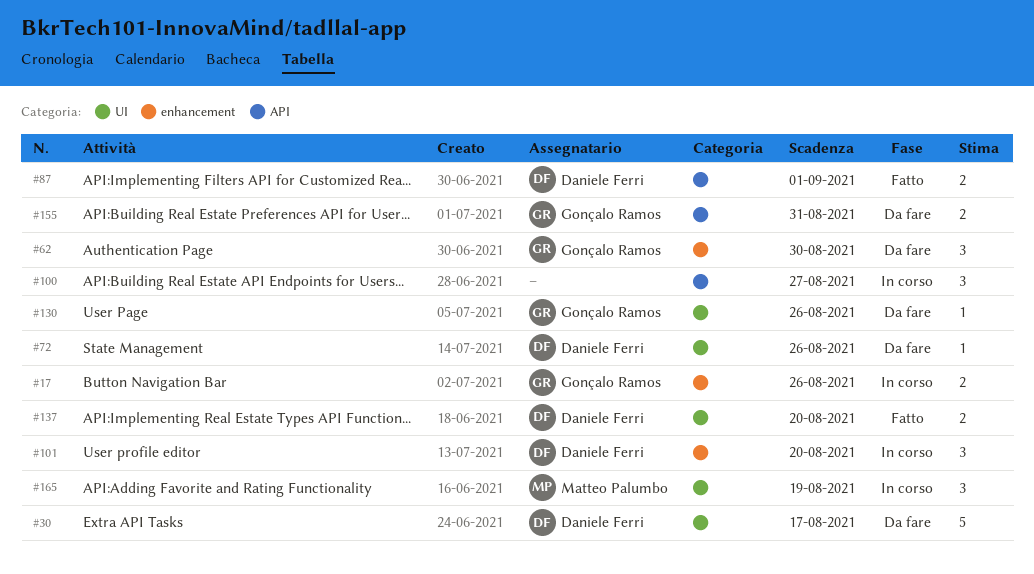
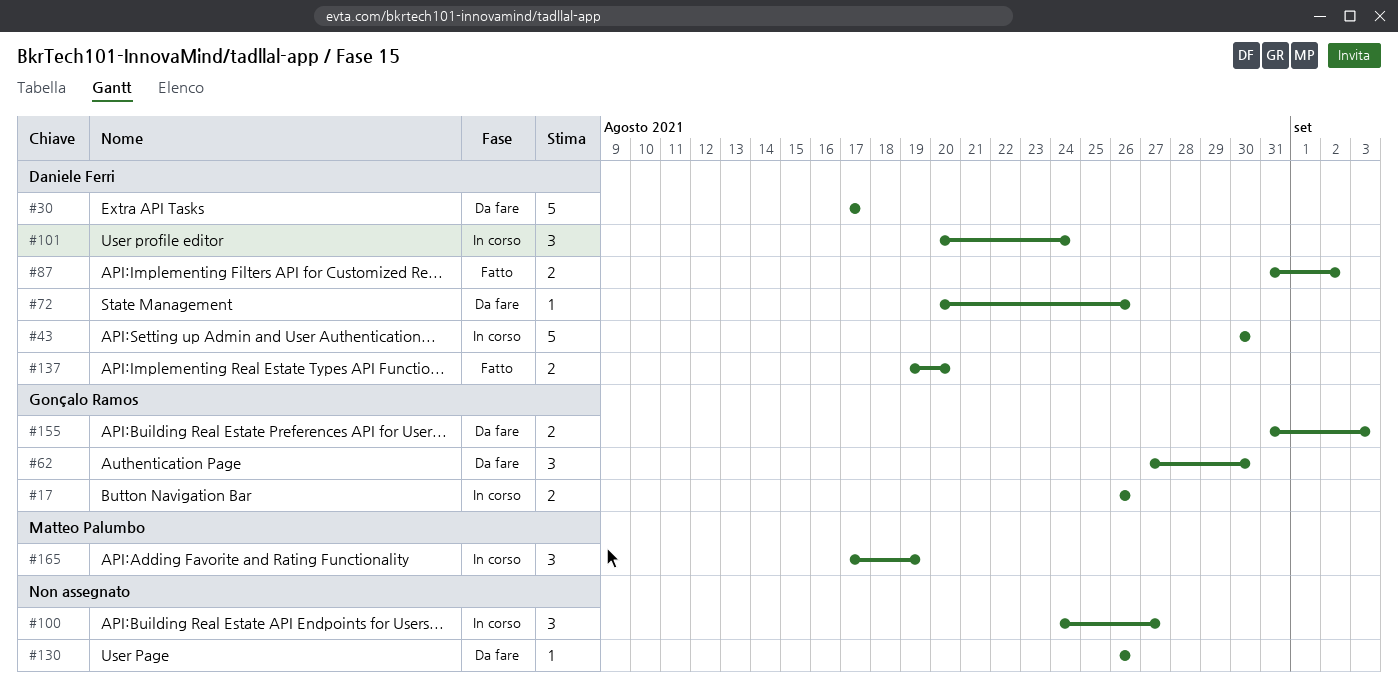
#43: none -> present
#87, due: Sep 1 -> Sep 2
#101, due: Aug 20 -> Aug 24
#130, owner: Gonçalo Ramos -> none
#155, due: Aug 31 -> Sep 3

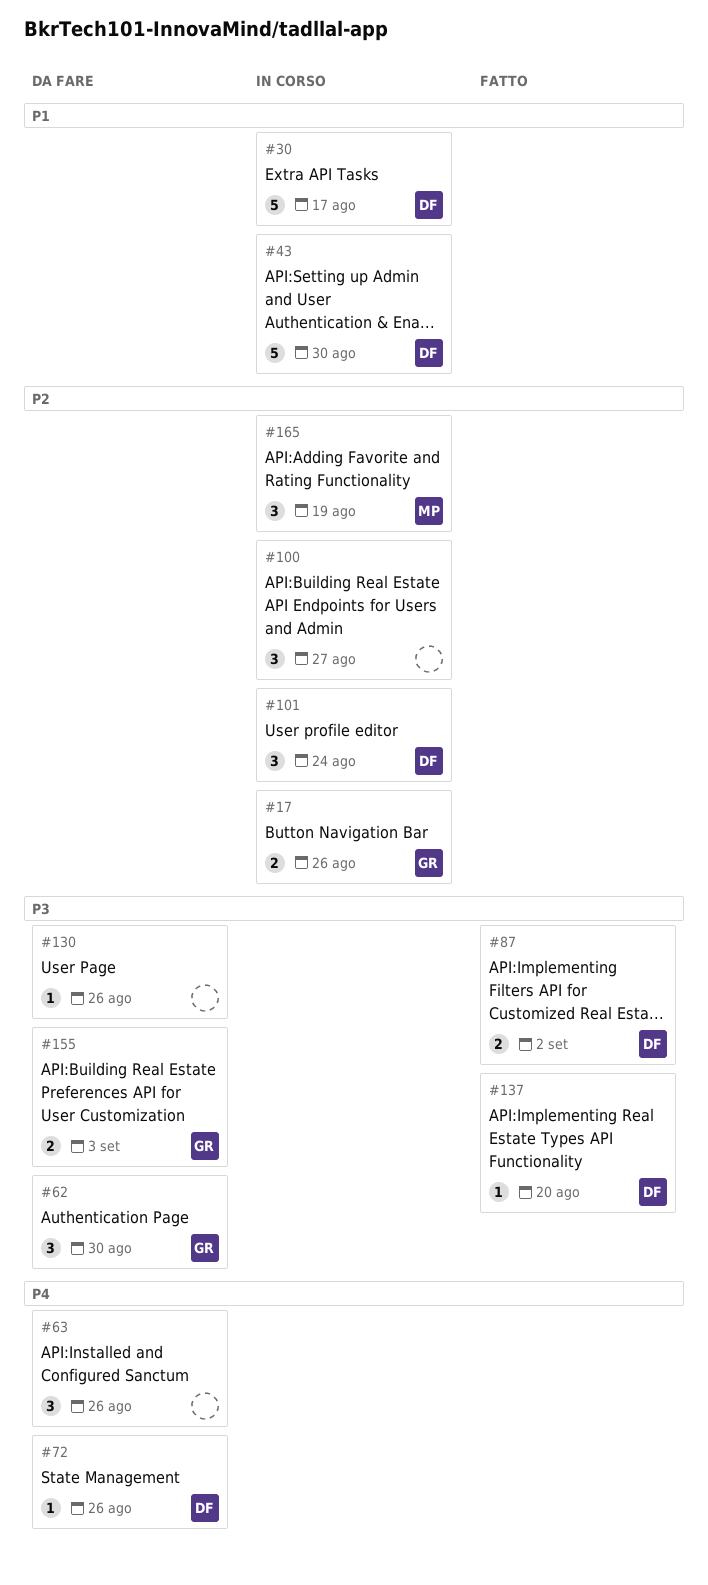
#30, status: Da fare -> In corso
#63: none -> present
#137, estimate: 2 -> 1

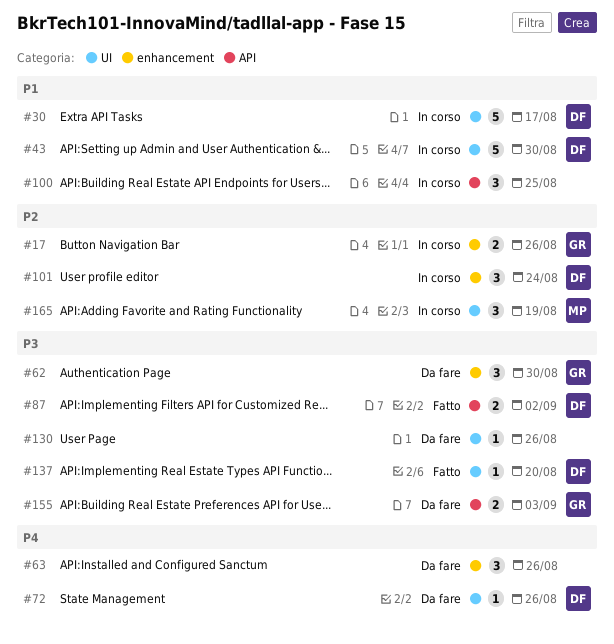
#100, priority: P2 -> P1
#100, due: Aug 27 -> Aug 25

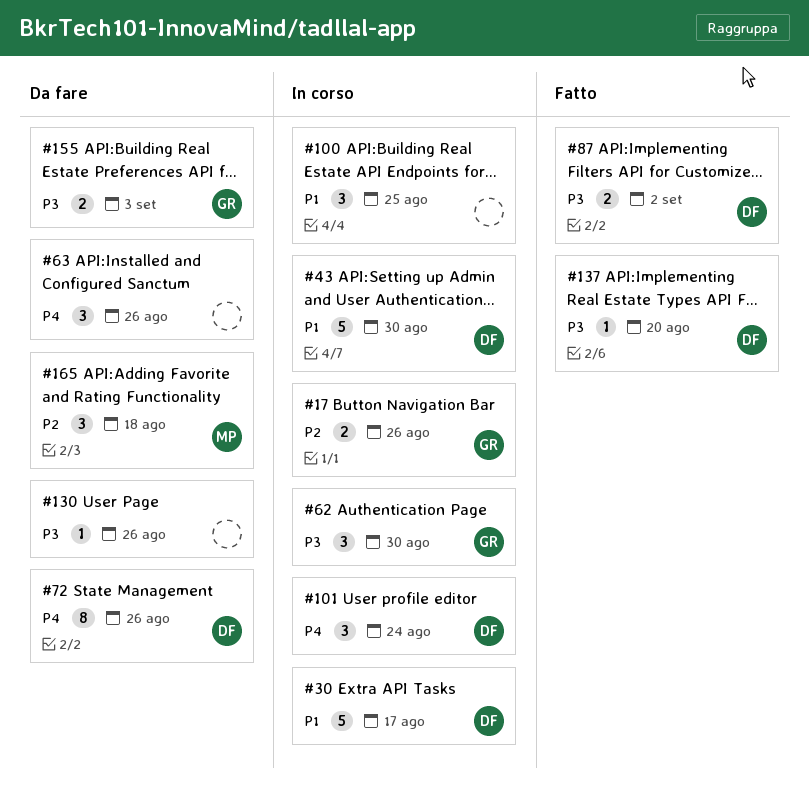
#62, status: Da fare -> In corso
#72, estimate: 1 -> 8
#101, priority: P2 -> P4
#165, status: In corso -> Da fare
#165, due: Aug 19 -> Aug 18

